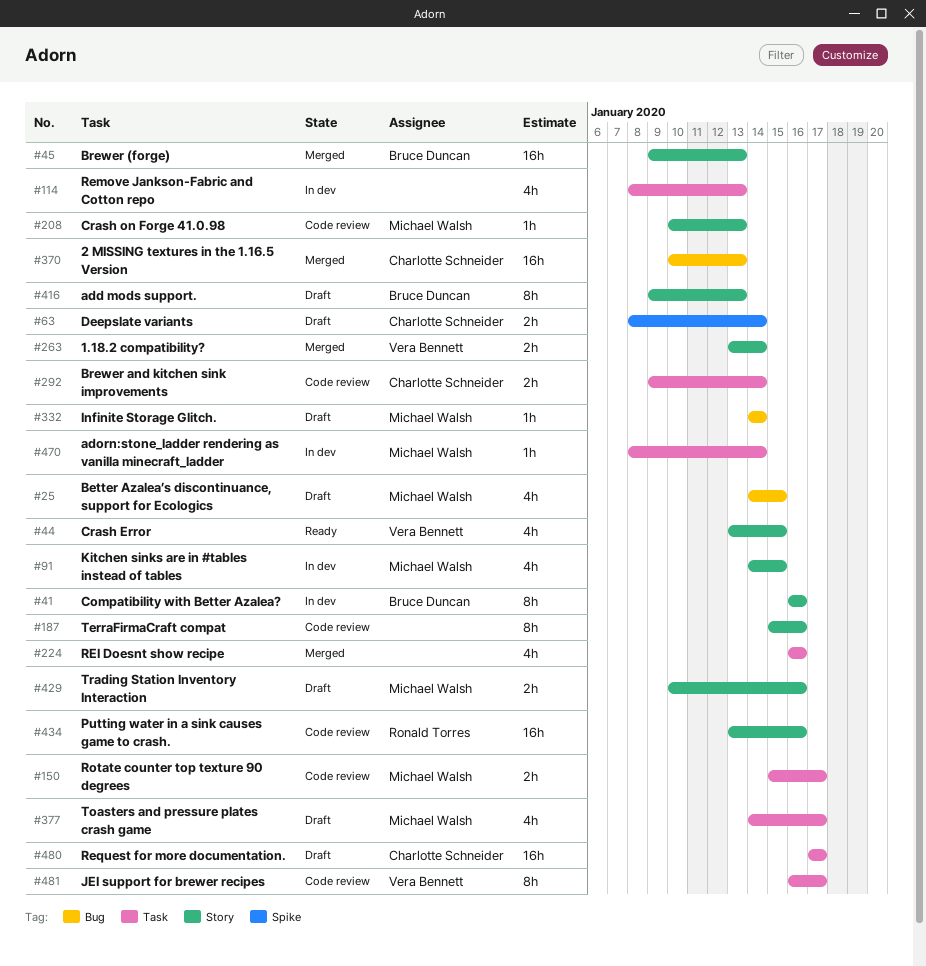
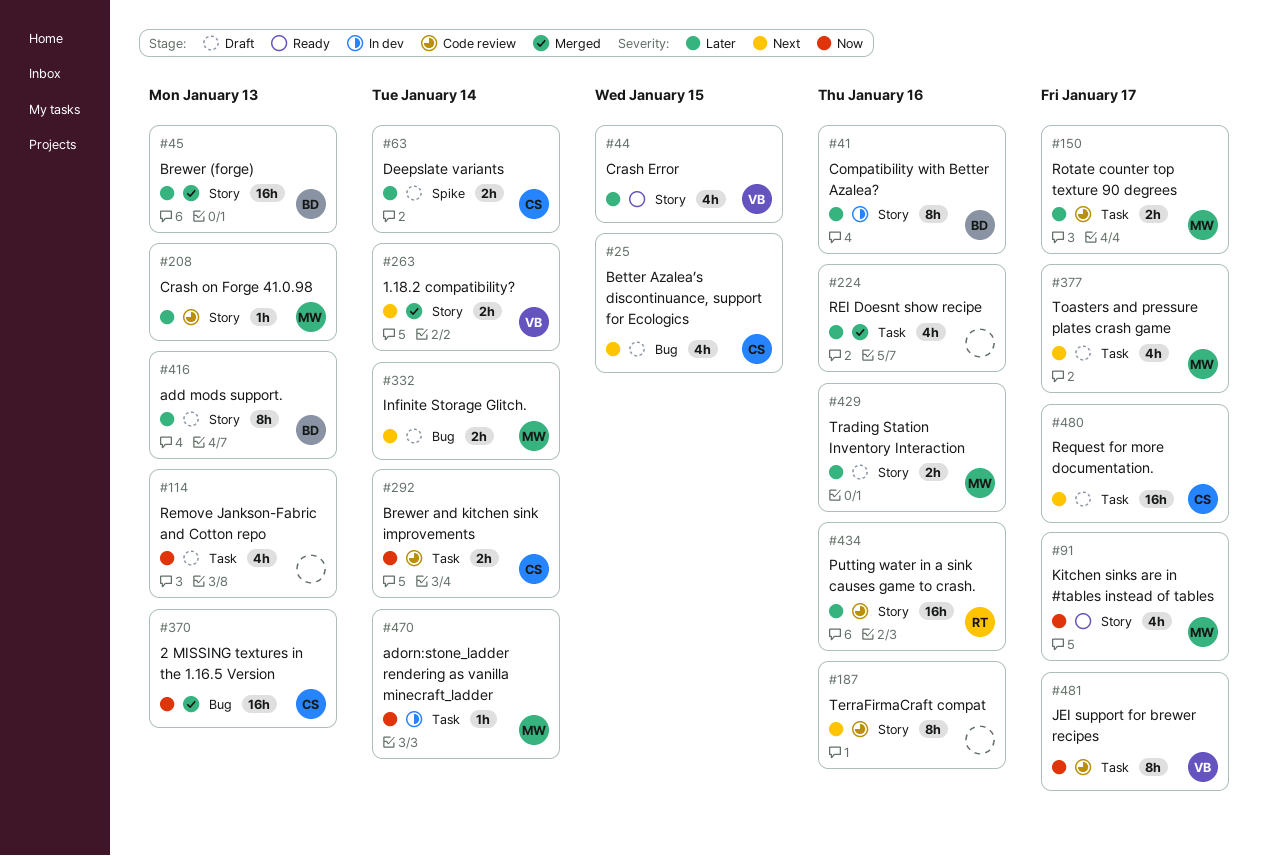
#25, owner: Michael Walsh -> Charlotte Schneider
#91, status: In dev -> Ready
#91, due: Jan 15 -> Jan 17
#114, status: In dev -> Draft
#332, estimate: 1h -> 2h

